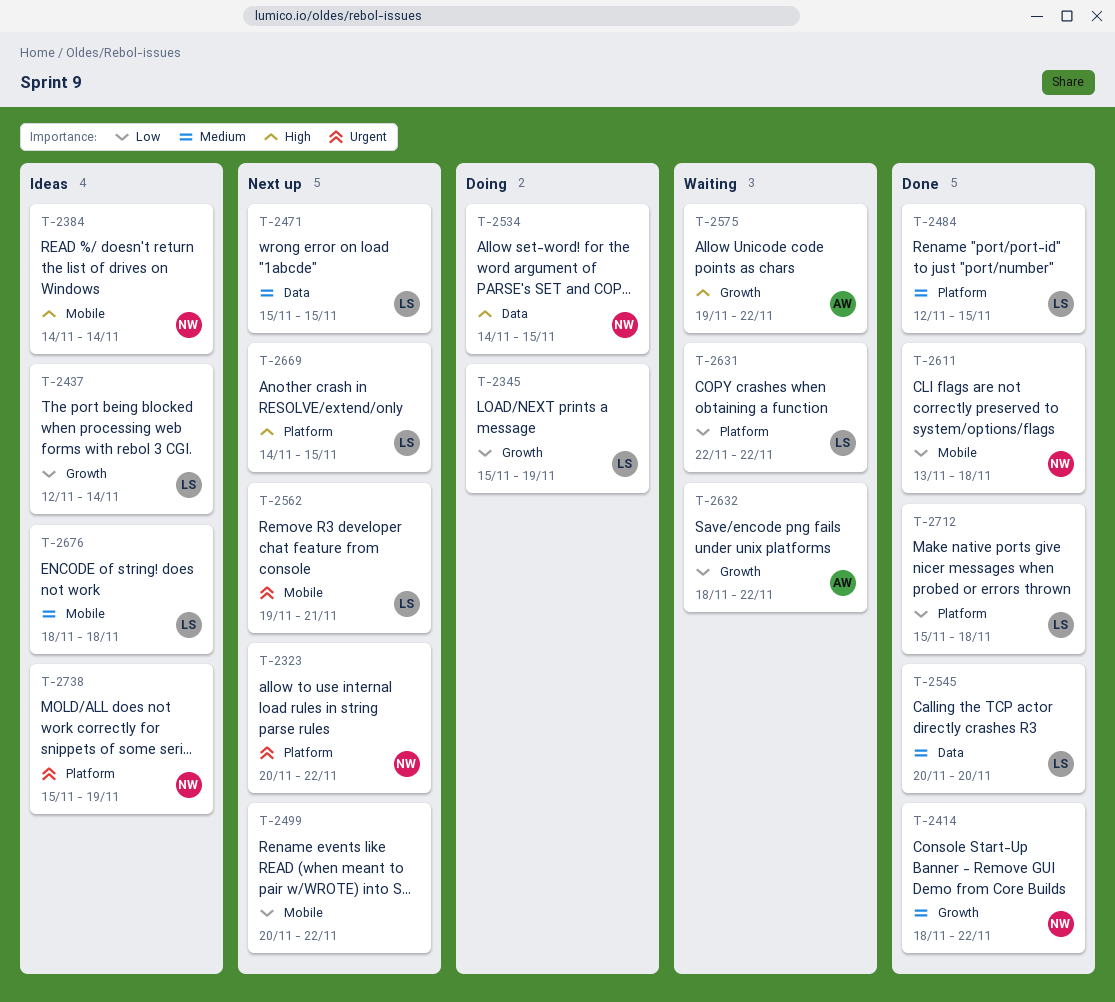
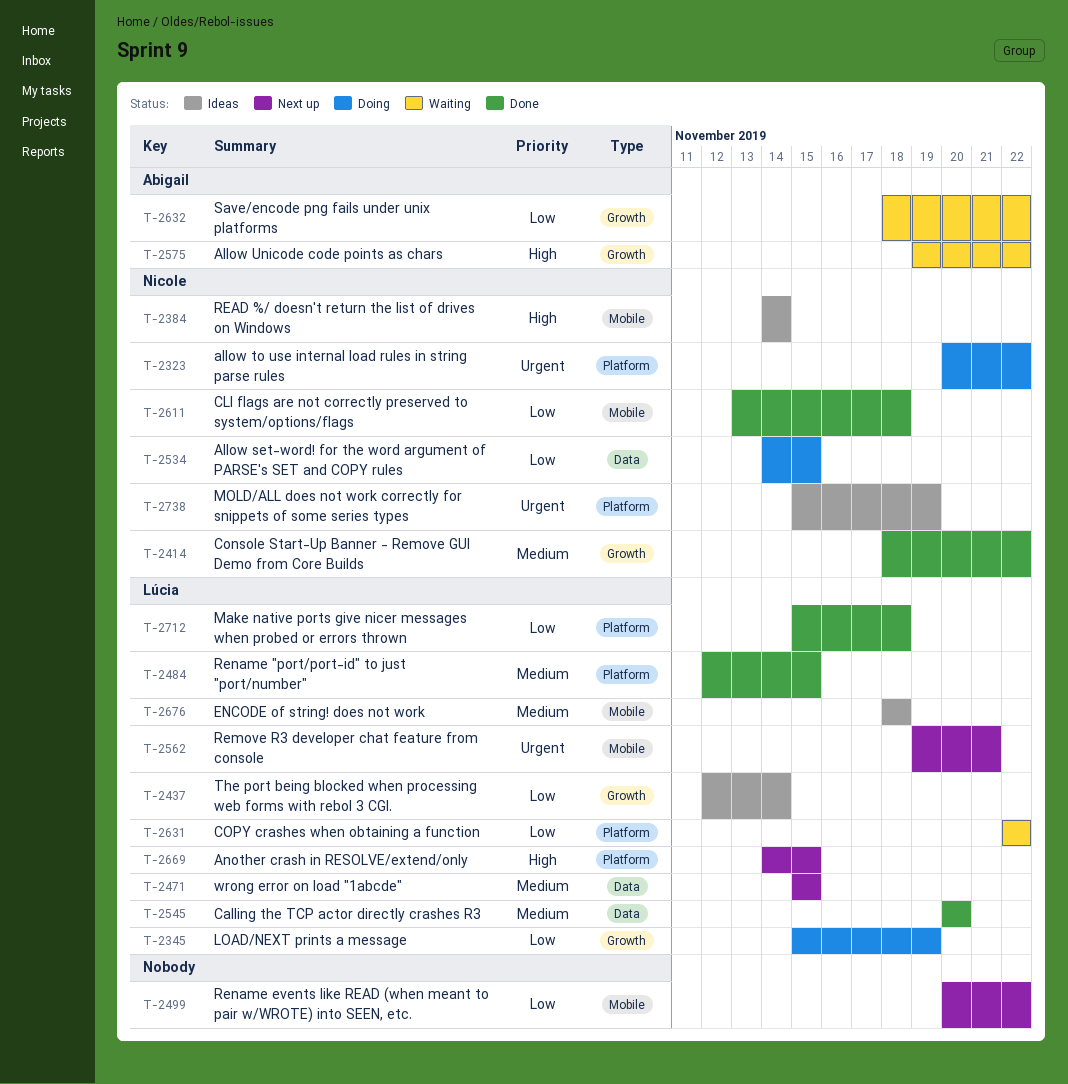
T-2323, status: Next up -> Doing
T-2534, priority: High -> Low

